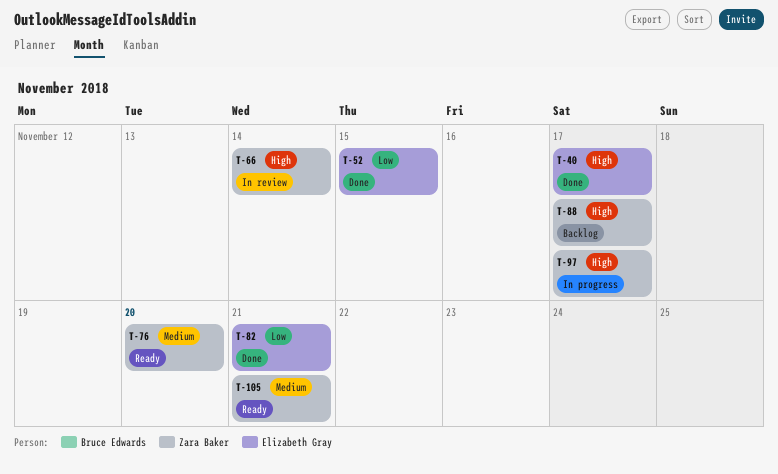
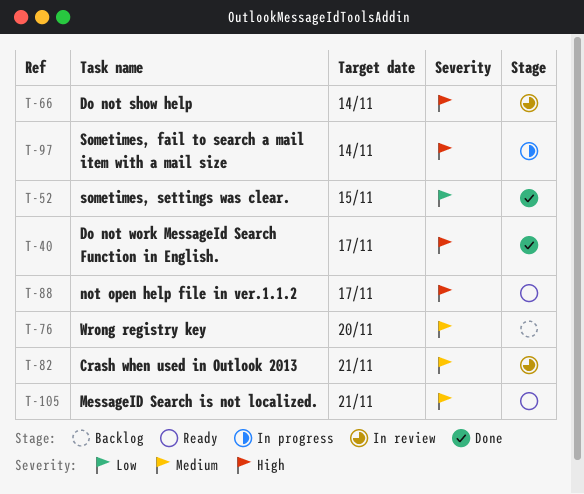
T-76, status: Ready -> Backlog
T-82, status: Done -> In review
T-82, priority: Low -> Medium
T-88, status: Backlog -> Ready
T-97, due: Nov 17 -> Nov 14

